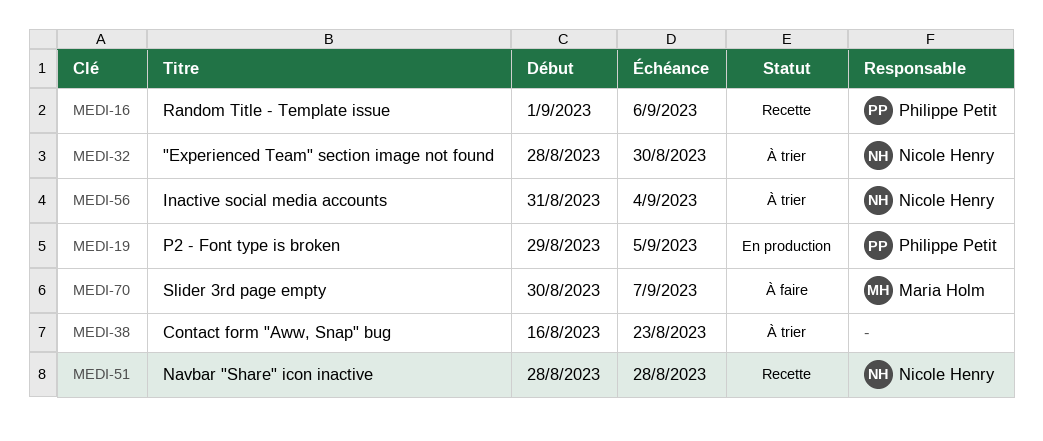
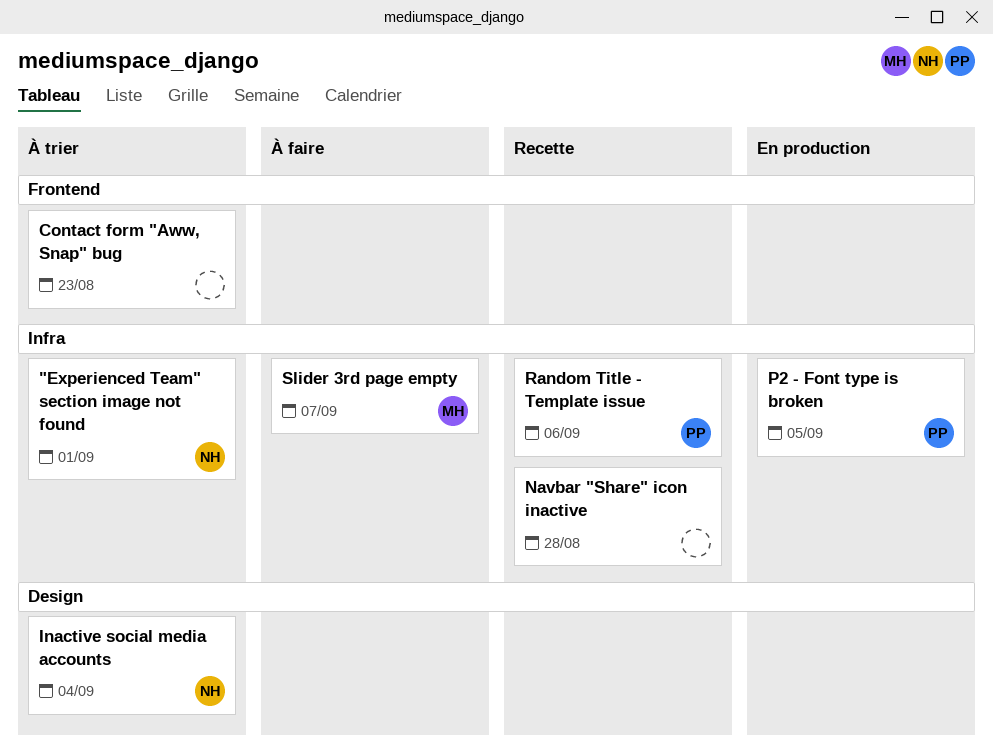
"Experienced Team" section image not found, due: Aug 30 -> Sep 1
Navbar "Share" icon inactive, owner: Nicole Henry -> none

